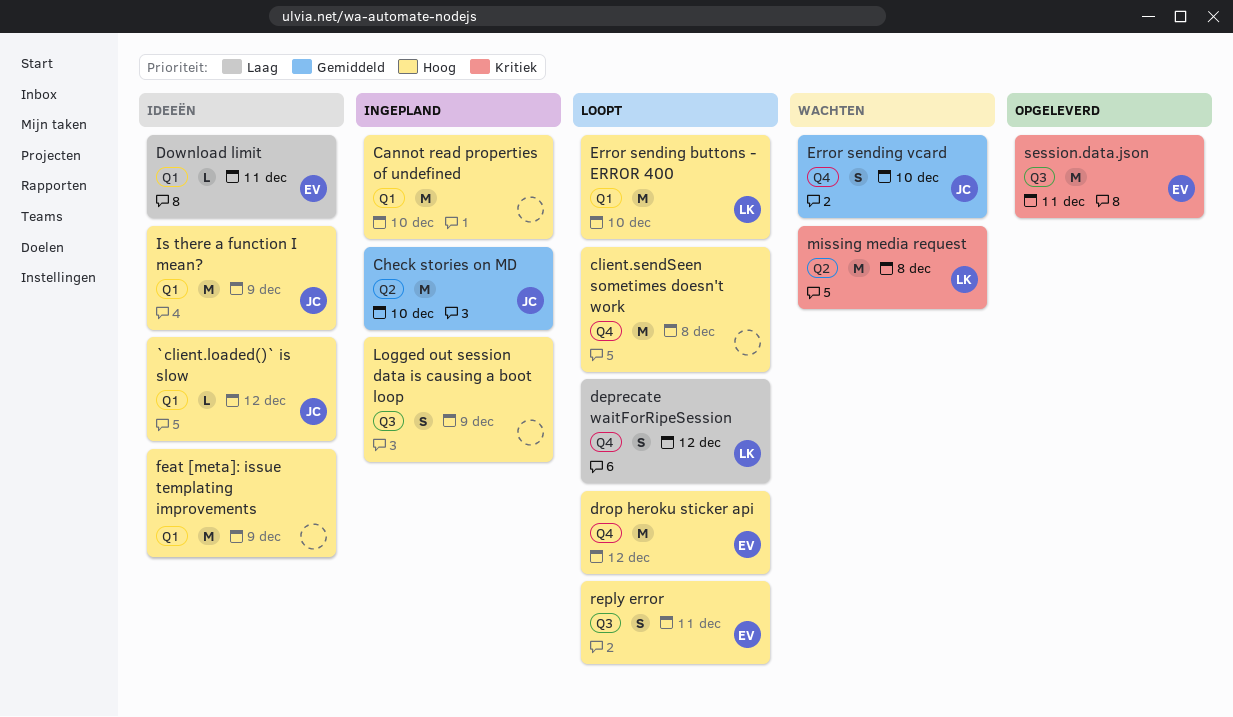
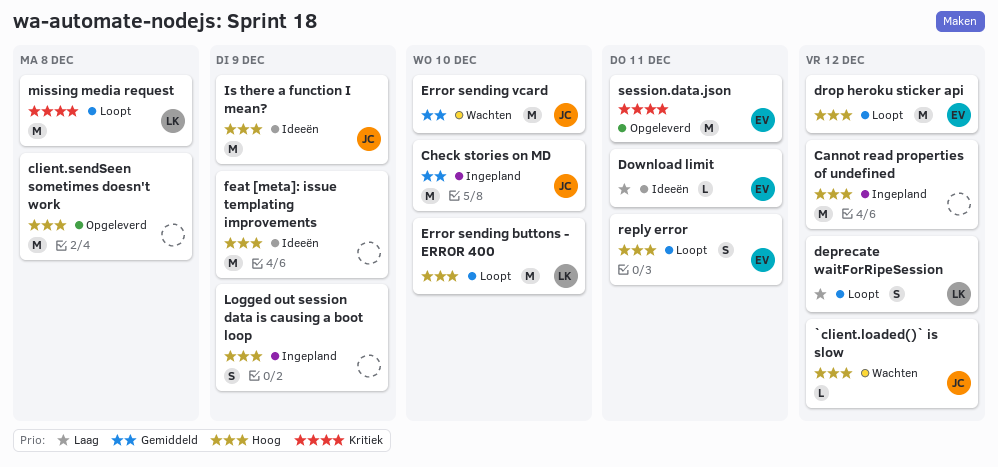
`client.loaded()` is slow, status: Ideeën -> Wachten
Cannot read properties of undefined, due: Dec 10 -> Dec 12
client.sendSeen sometimes doesn't work, status: Loopt -> Opgeleverd
Error sending vcard, estimate: S -> M
missing media request, status: Wachten -> Loopt

